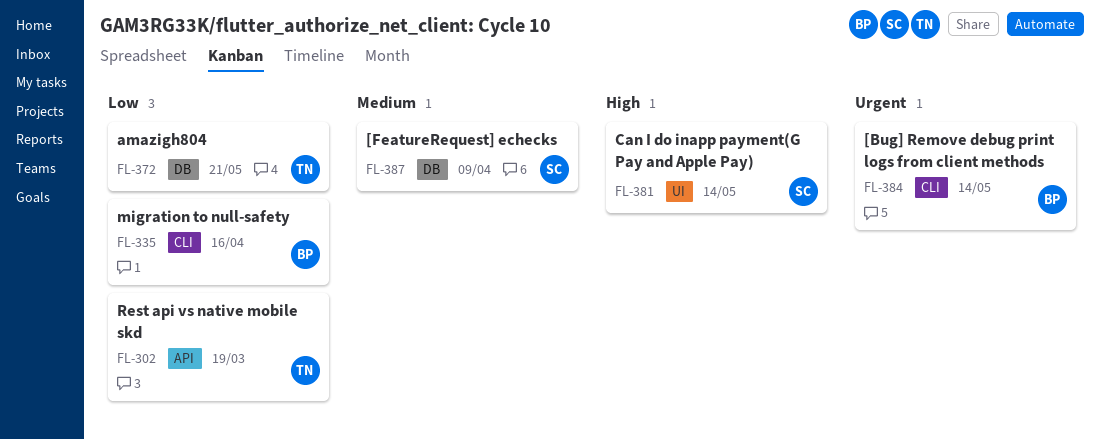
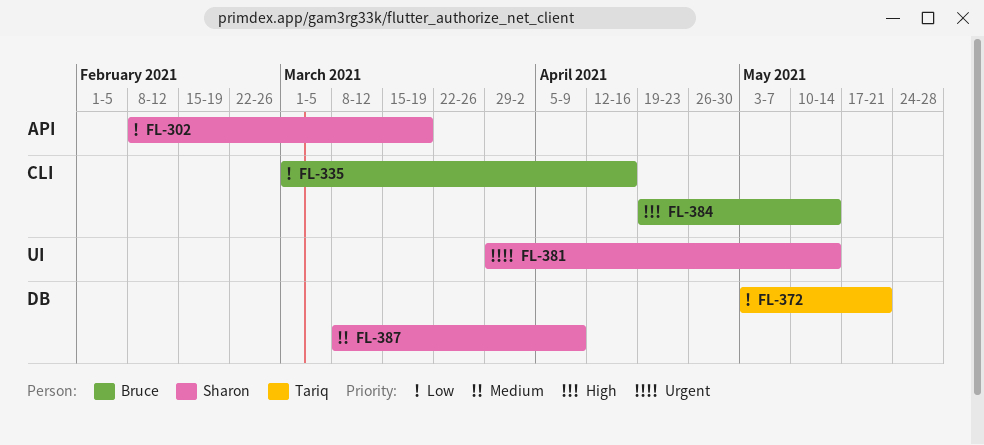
FL-302, owner: Tariq -> Sharon
FL-381, priority: High -> Urgent
FL-384, priority: Urgent -> High

